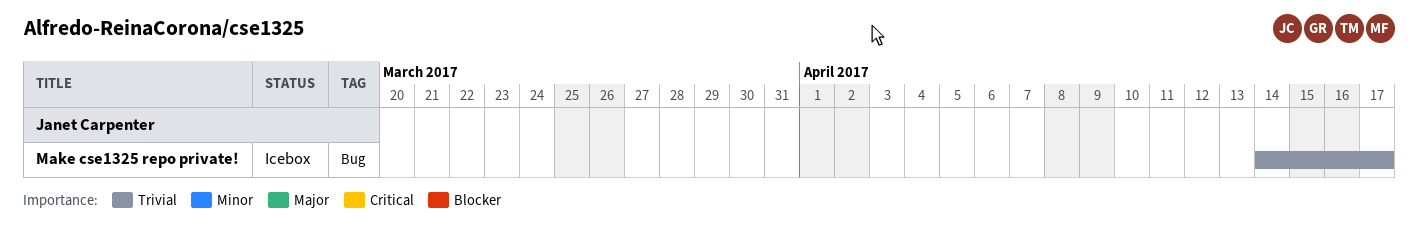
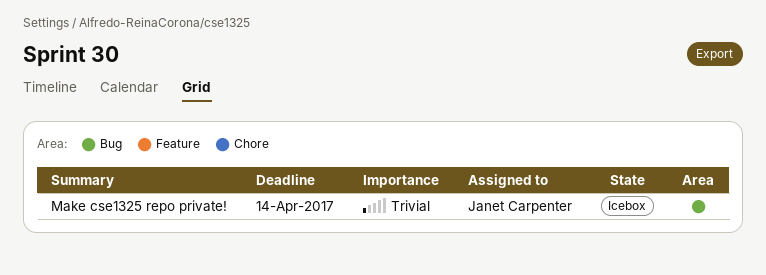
Make cse1325 repo private!, due: Apr 17 -> Apr 14

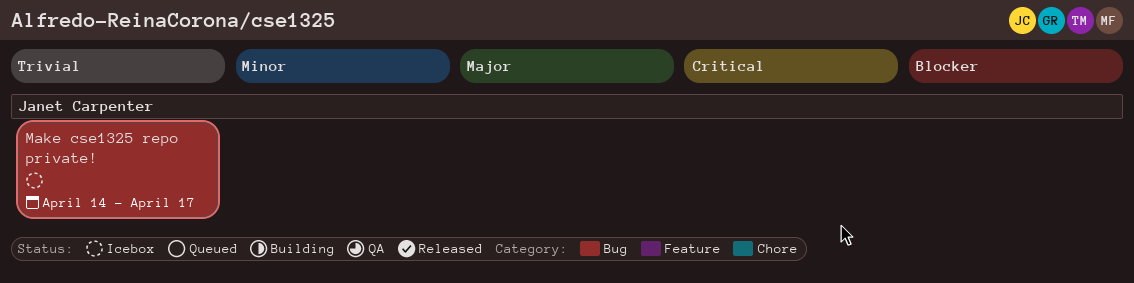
Make cse1325 repo private!, due: Apr 14 -> Apr 17

